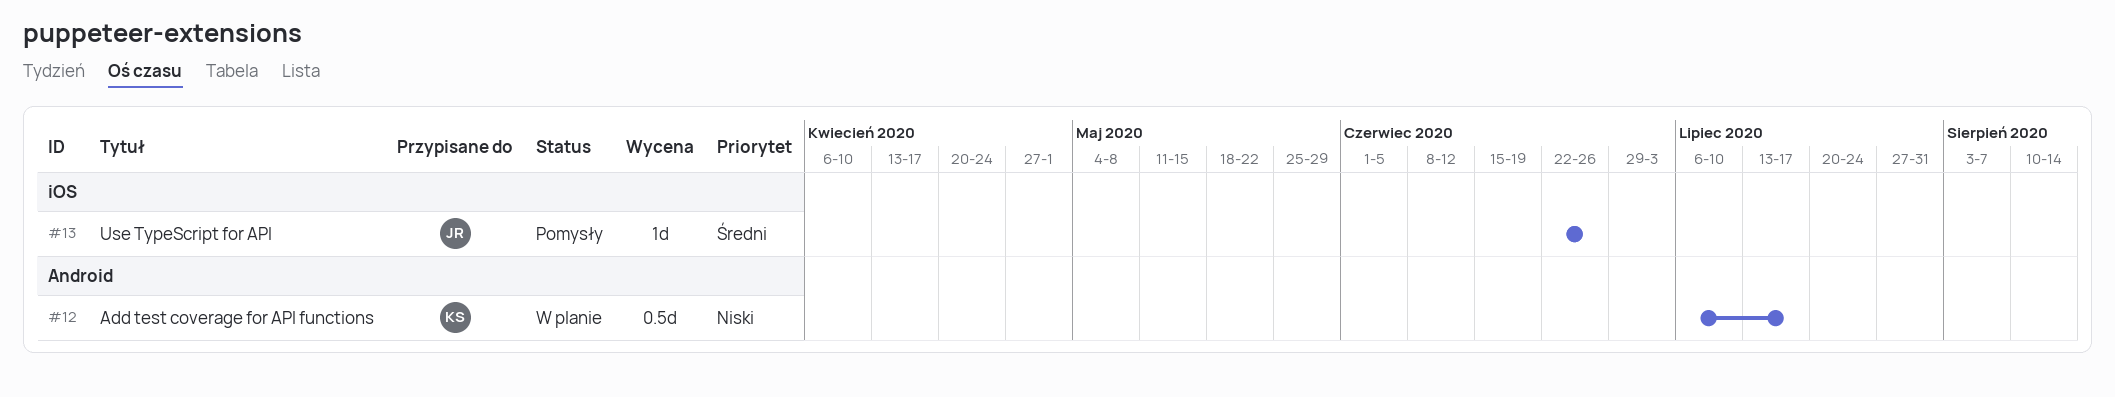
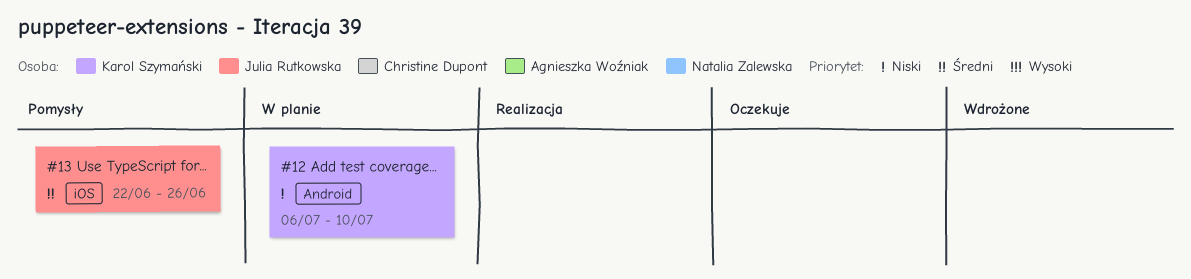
#12, due: Jul 17 -> Jul 10

